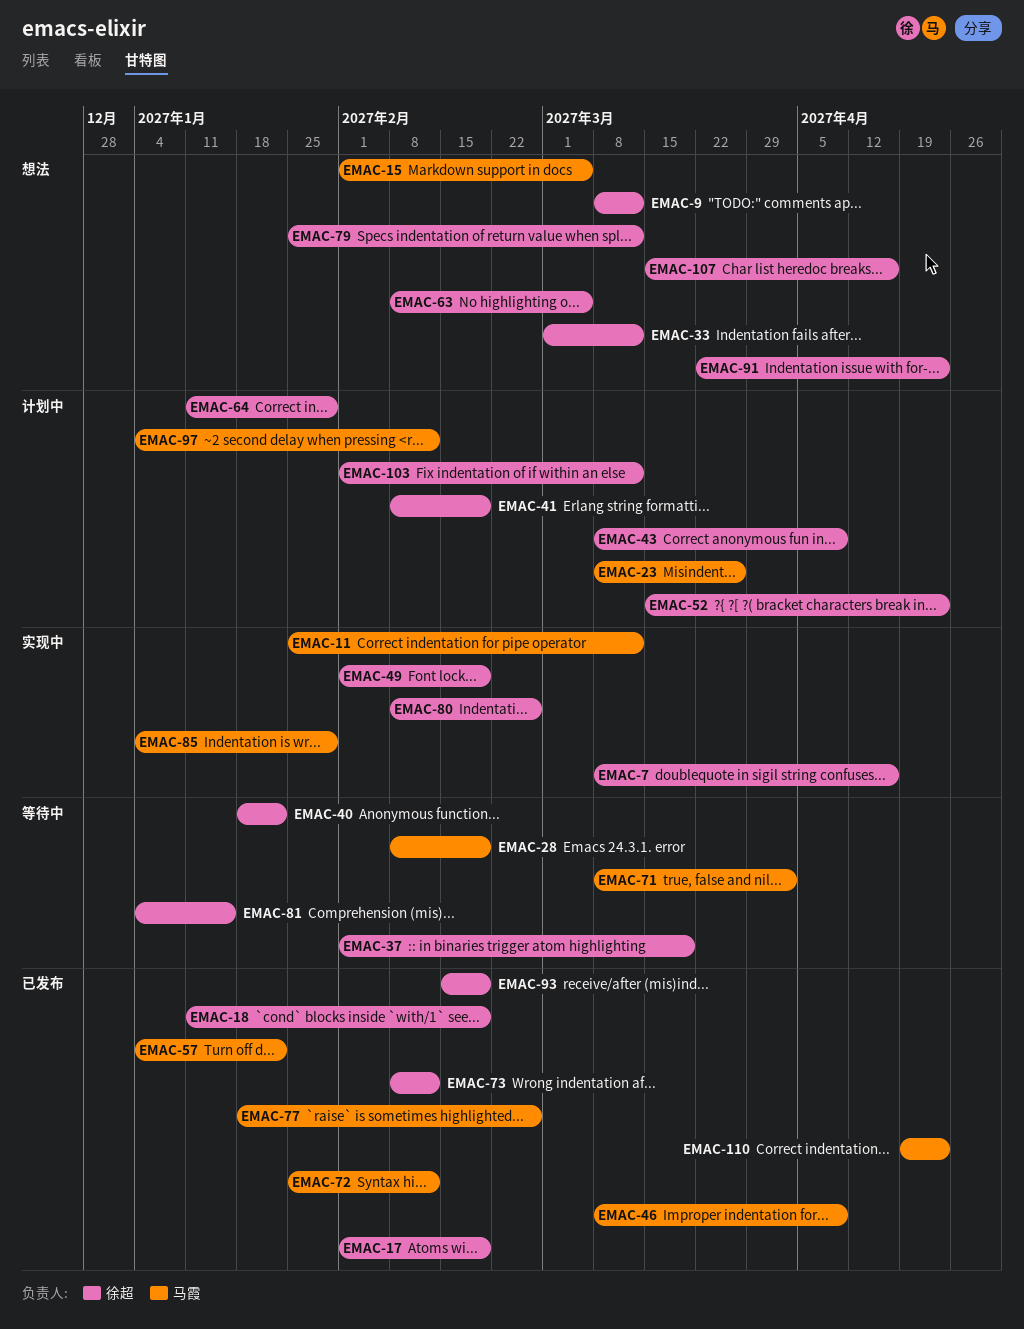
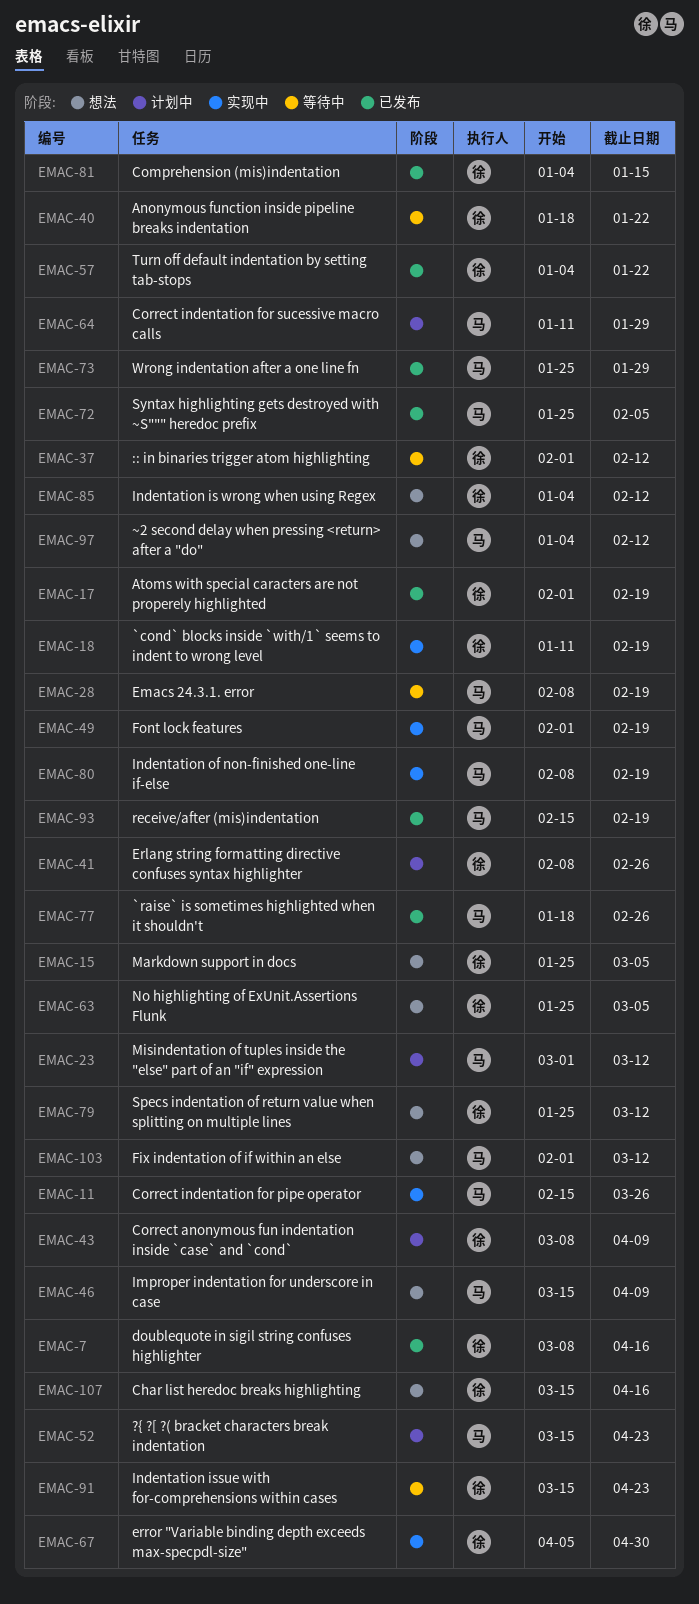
EMAC-7, status: 实现中 -> 已发布
EMAC-9: present -> none
EMAC-11, start: Jan 25 -> Feb 15
EMAC-11, due: Mar 12 -> Mar 26
EMAC-15, owner: 马霞 -> 徐超
EMAC-15, start: Feb 1 -> Jan 25
EMAC-18, status: 已发布 -> 实现中
EMAC-23, start: Mar 8 -> Mar 1
EMAC-23, due: Mar 26 -> Mar 12
EMAC-33: present -> none
EMAC-37, due: Mar 19 -> Feb 12
EMAC-41, due: Feb 19 -> Feb 26
EMAC-46, status: 已发布 -> 想法
EMAC-46, start: Mar 8 -> Mar 15
EMAC-49, owner: 徐超 -> 马霞
EMAC-52, owner: 徐超 -> 马霞
EMAC-57, owner: 马霞 -> 徐超
EMAC-63, start: Feb 8 -> Jan 25
EMAC-64, owner: 徐超 -> 马霞
EMAC-67: none -> present
EMAC-71: present -> none
EMAC-72, due: Feb 12 -> Feb 5
EMAC-73, owner: 徐超 -> 马霞
EMAC-73, start: Feb 8 -> Jan 25
EMAC-73, due: Feb 12 -> Jan 29
EMAC-80, owner: 徐超 -> 马霞
EMAC-80, due: Feb 26 -> Feb 19
EMAC-81, status: 等待中 -> 已发布
EMAC-85, status: 实现中 -> 想法
EMAC-85, owner: 马霞 -> 徐超
EMAC-85, due: Jan 29 -> Feb 12
EMAC-91, status: 想法 -> 等待中
EMAC-91, start: Mar 22 -> Mar 15
EMAC-93, owner: 徐超 -> 马霞
EMAC-97, status: 计划中 -> 想法
EMAC-103, status: 计划中 -> 想法
EMAC-103, owner: 徐超 -> 马霞
EMAC-110: present -> none

